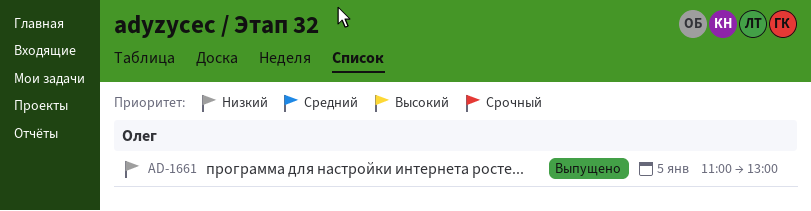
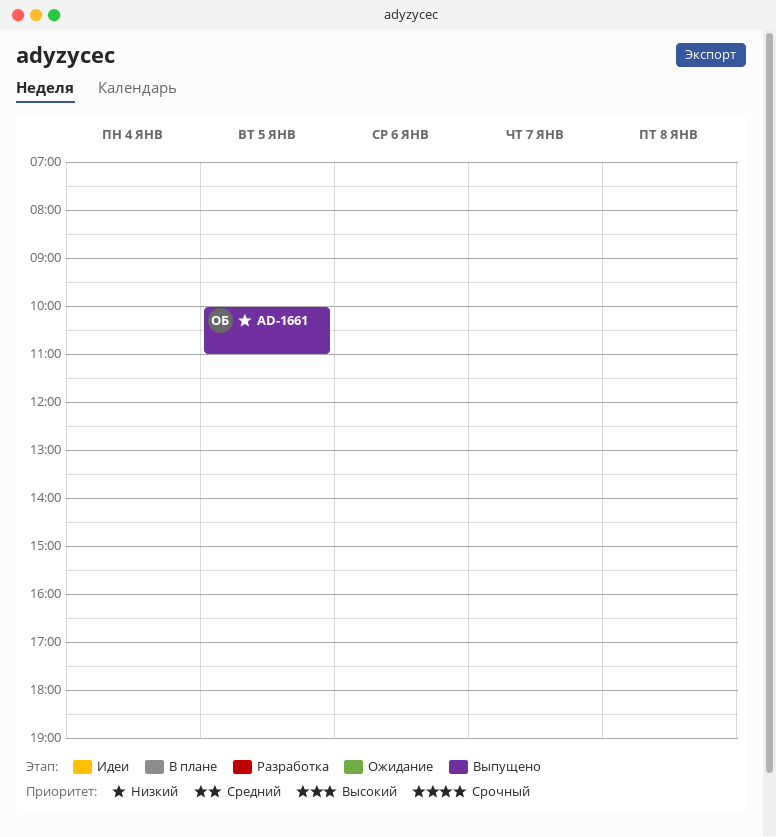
AD-1661, begins: 11:00 -> 10:00
AD-1661, ends: 13:00 -> 11:00

